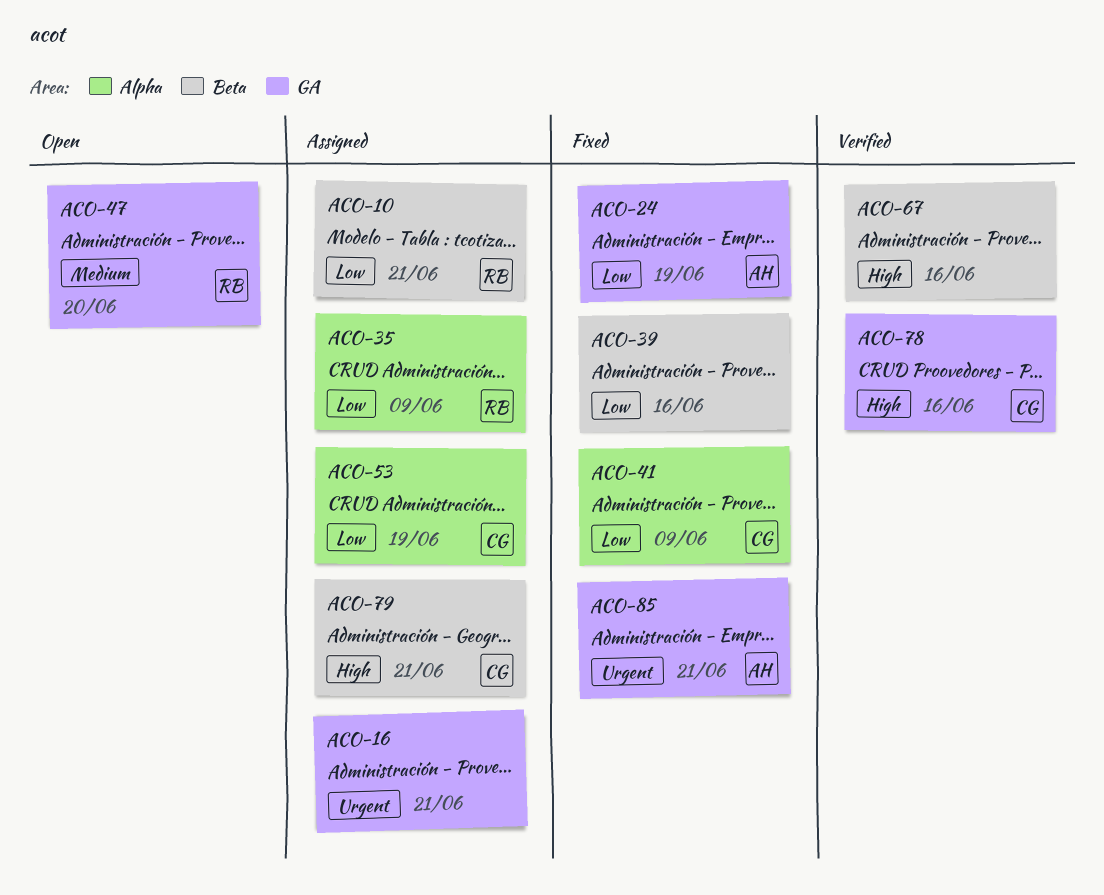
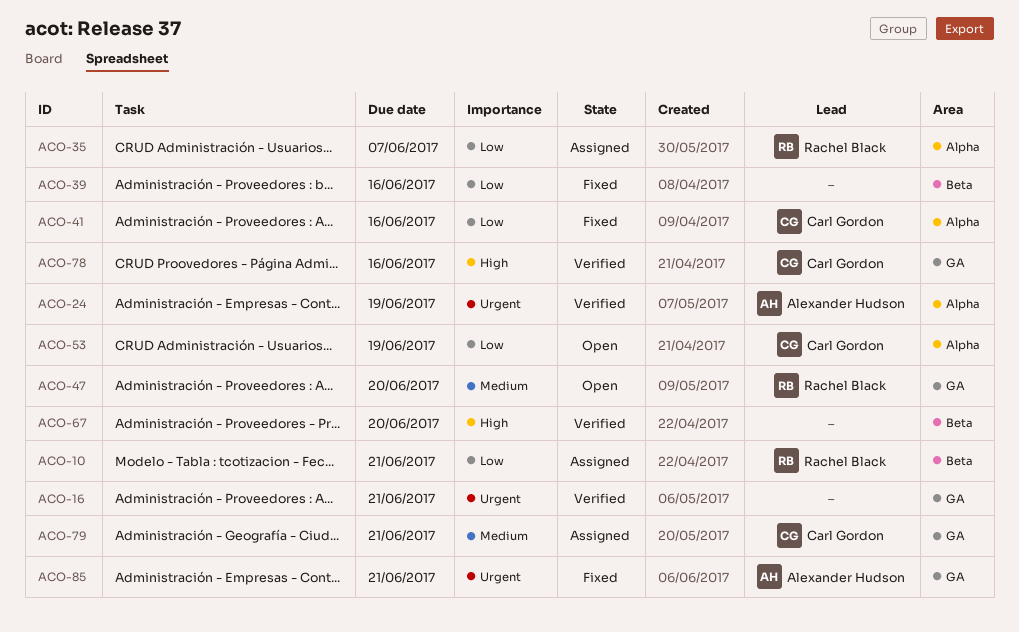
ACO-16, status: Assigned -> Verified
ACO-24, status: Fixed -> Verified
ACO-24, priority: Low -> Urgent
ACO-24, label: GA -> Alpha
ACO-35, due: Jun 9 -> Jun 7
ACO-41, due: Jun 9 -> Jun 16
ACO-53, status: Assigned -> Open
ACO-67, due: Jun 16 -> Jun 20
ACO-79, priority: High -> Medium
ACO-79, label: Beta -> GA

